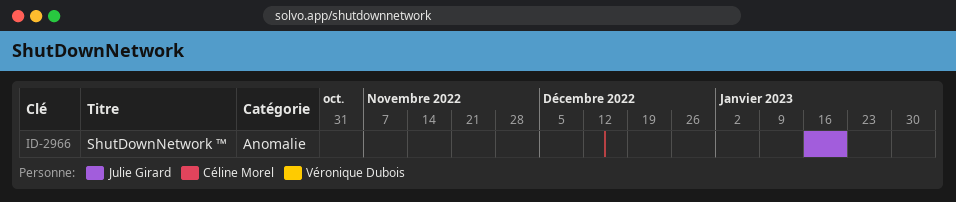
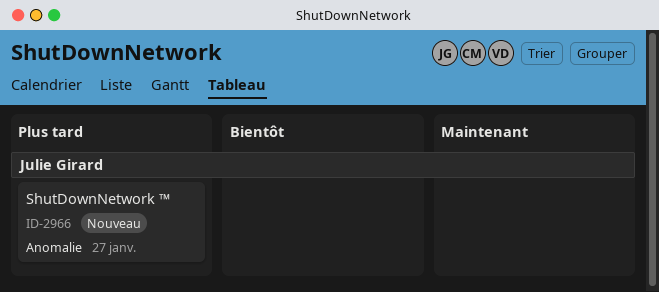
ID-2966, due: Jan 20 -> Jan 27

